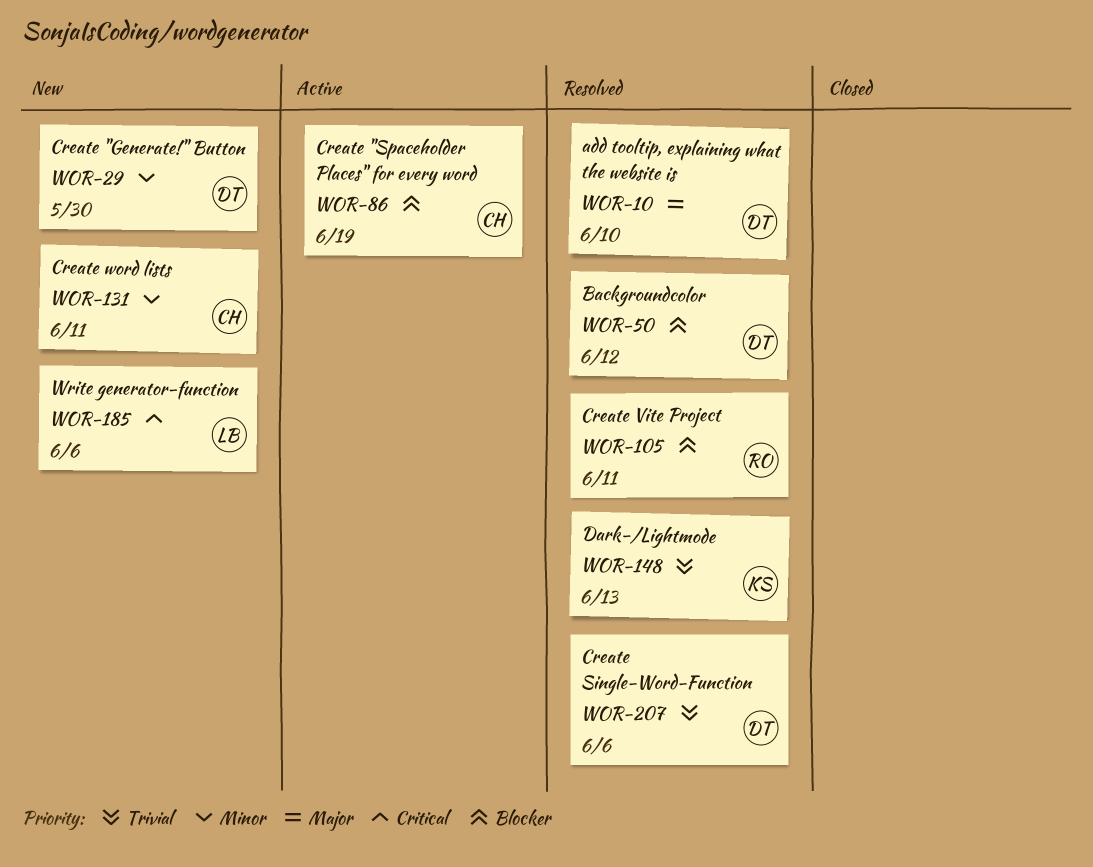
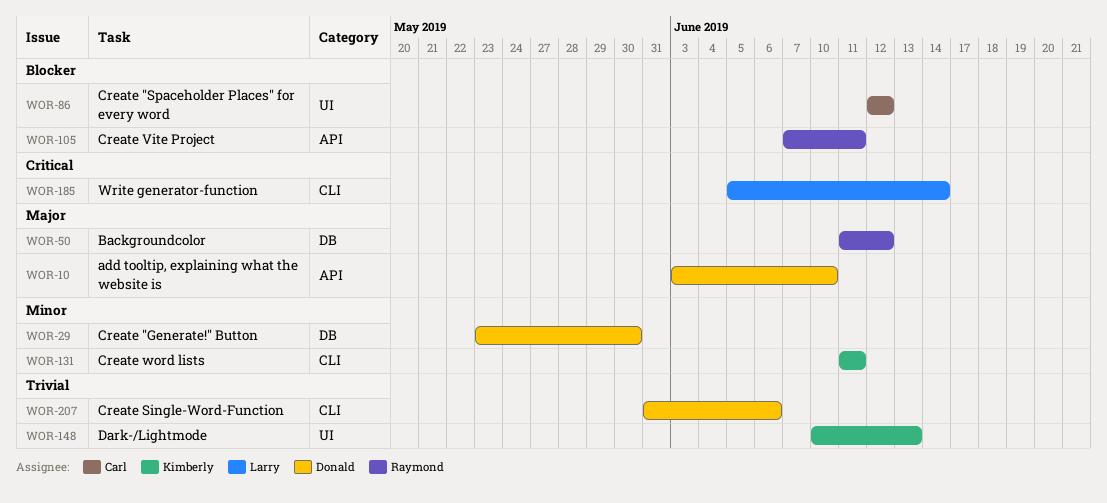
WOR-50, owner: Donald -> Raymond
WOR-50, priority: Blocker -> Major
WOR-86, due: Jun 19 -> Jun 12
WOR-131, owner: Carl -> Kimberly
WOR-185, due: Jun 6 -> Jun 14

